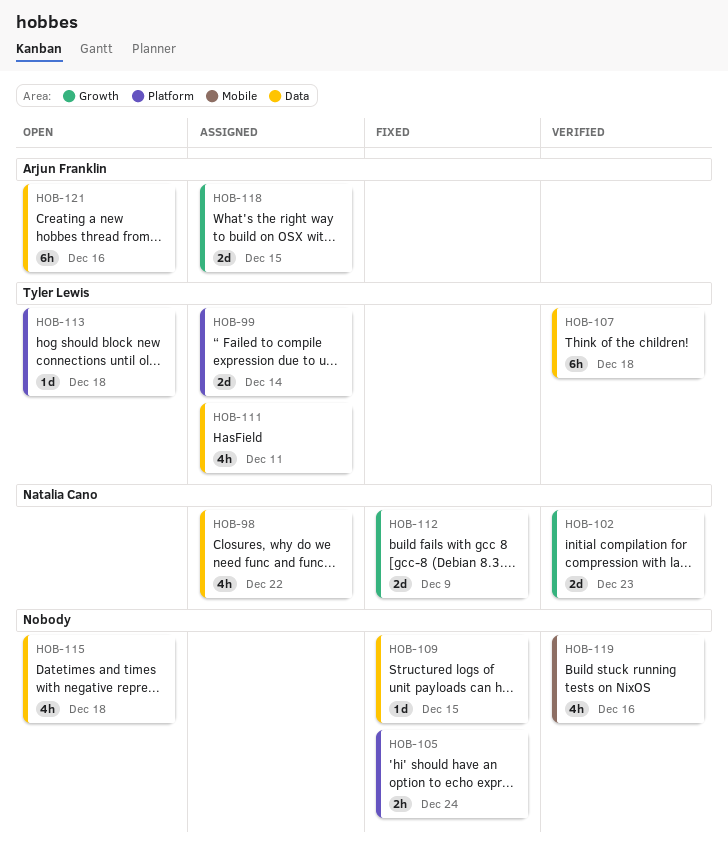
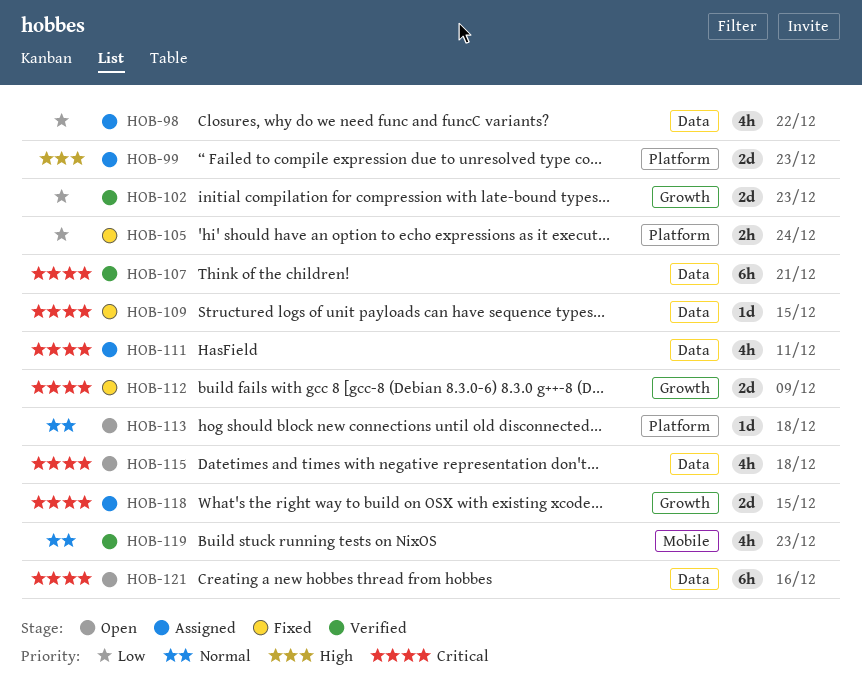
HOB-99, due: Dec 14 -> Dec 23
HOB-107, due: Dec 18 -> Dec 21
HOB-119, due: Dec 16 -> Dec 23

